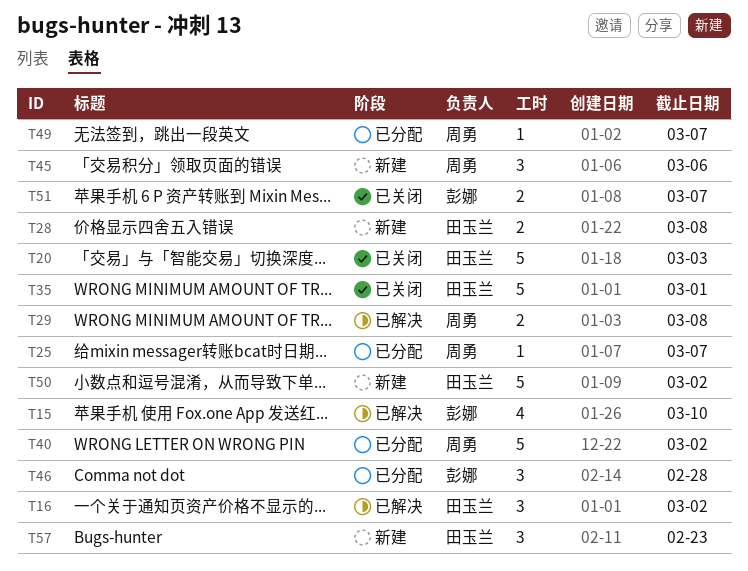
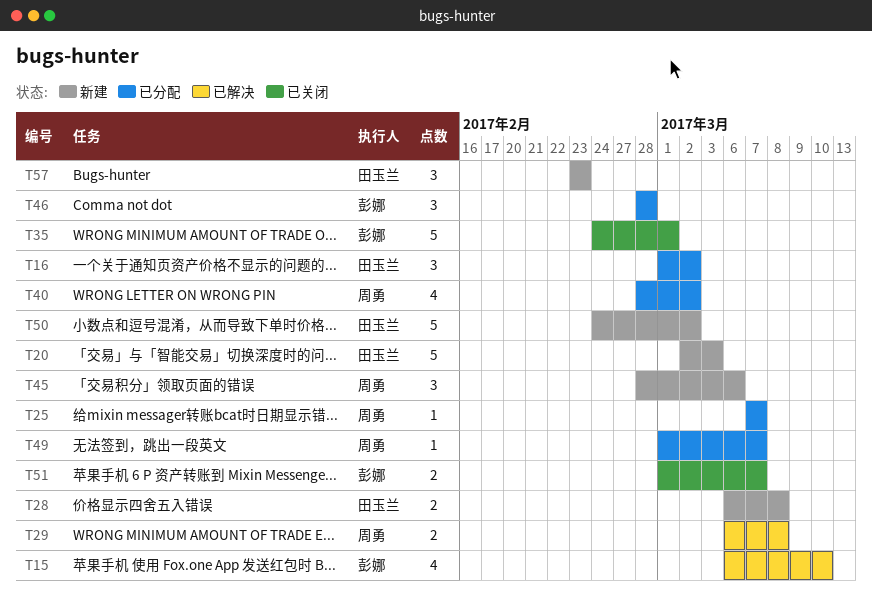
T16, status: 已解决 -> 已分配
T20, status: 已关闭 -> 新建
T35, owner: 田玉兰 -> 彭娜
T40, estimate: 5 -> 4

